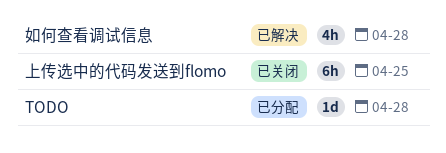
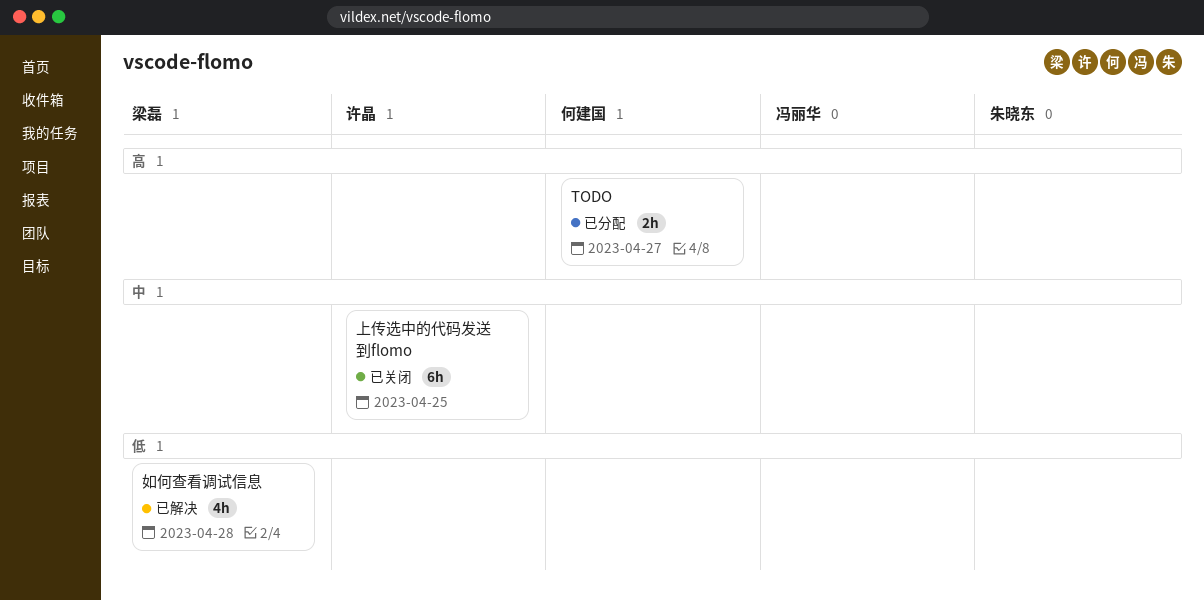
TODO, estimate: 1d -> 2h
TODO, due: Apr 28 -> Apr 27

